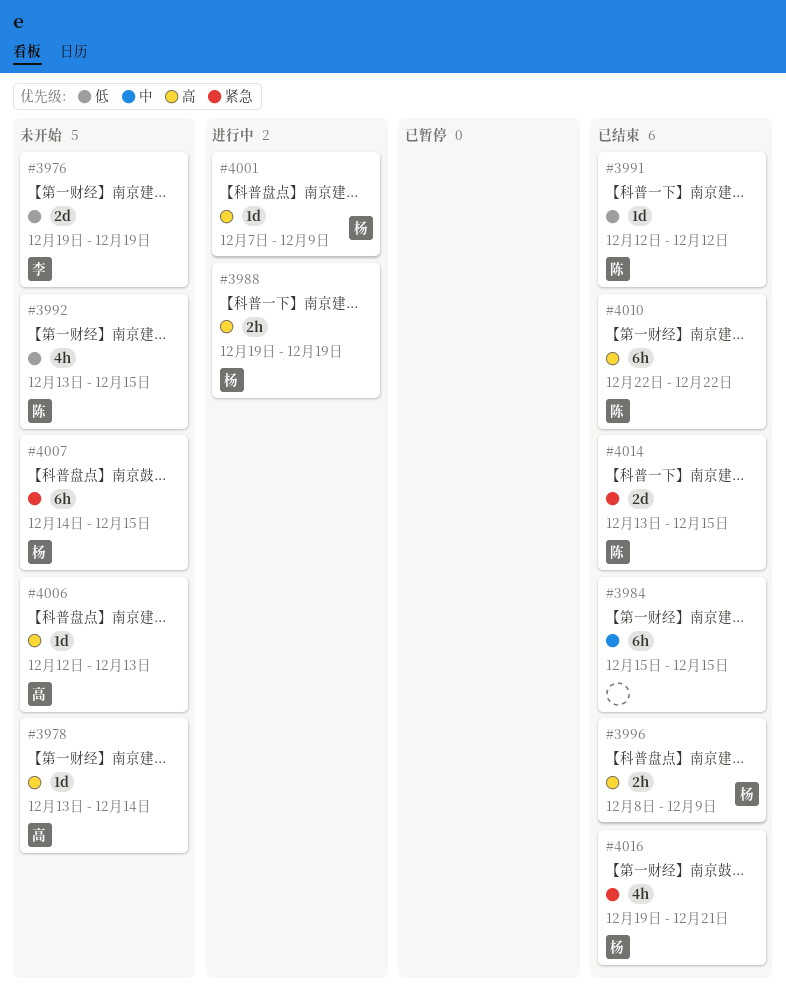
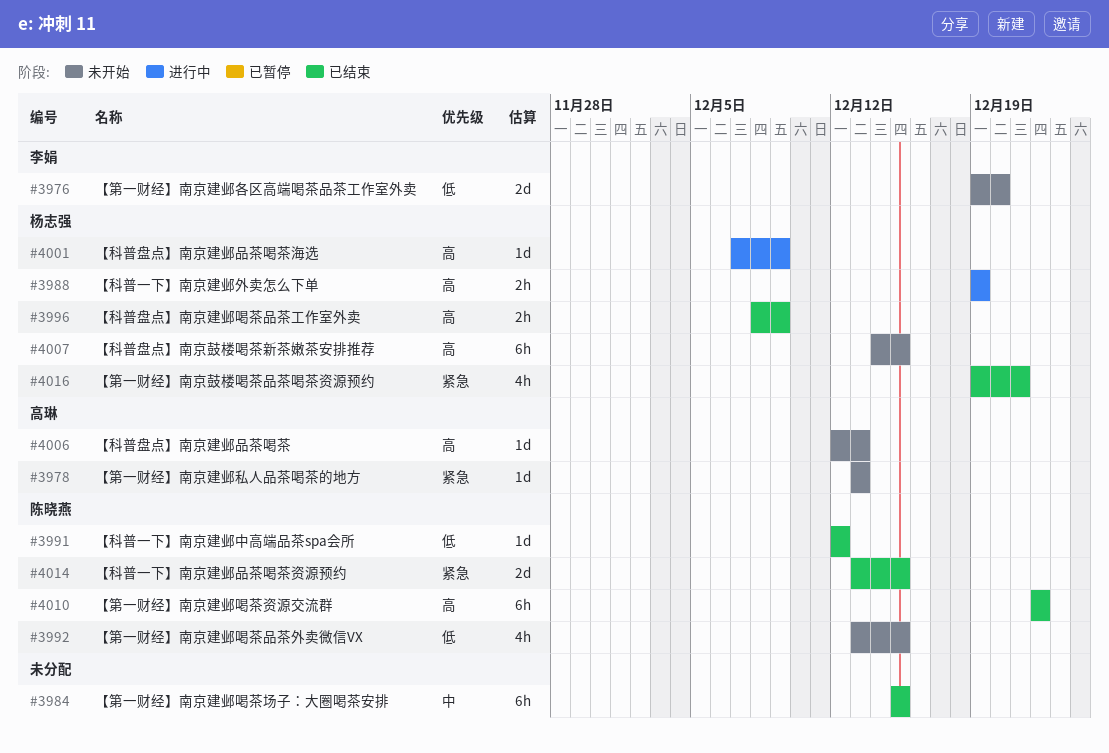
#3976, due: Dec 19 -> Dec 20
#3978, priority: 高 -> 紧急
#3978, due: Dec 14 -> Dec 13
#4007, priority: 紧急 -> 高

